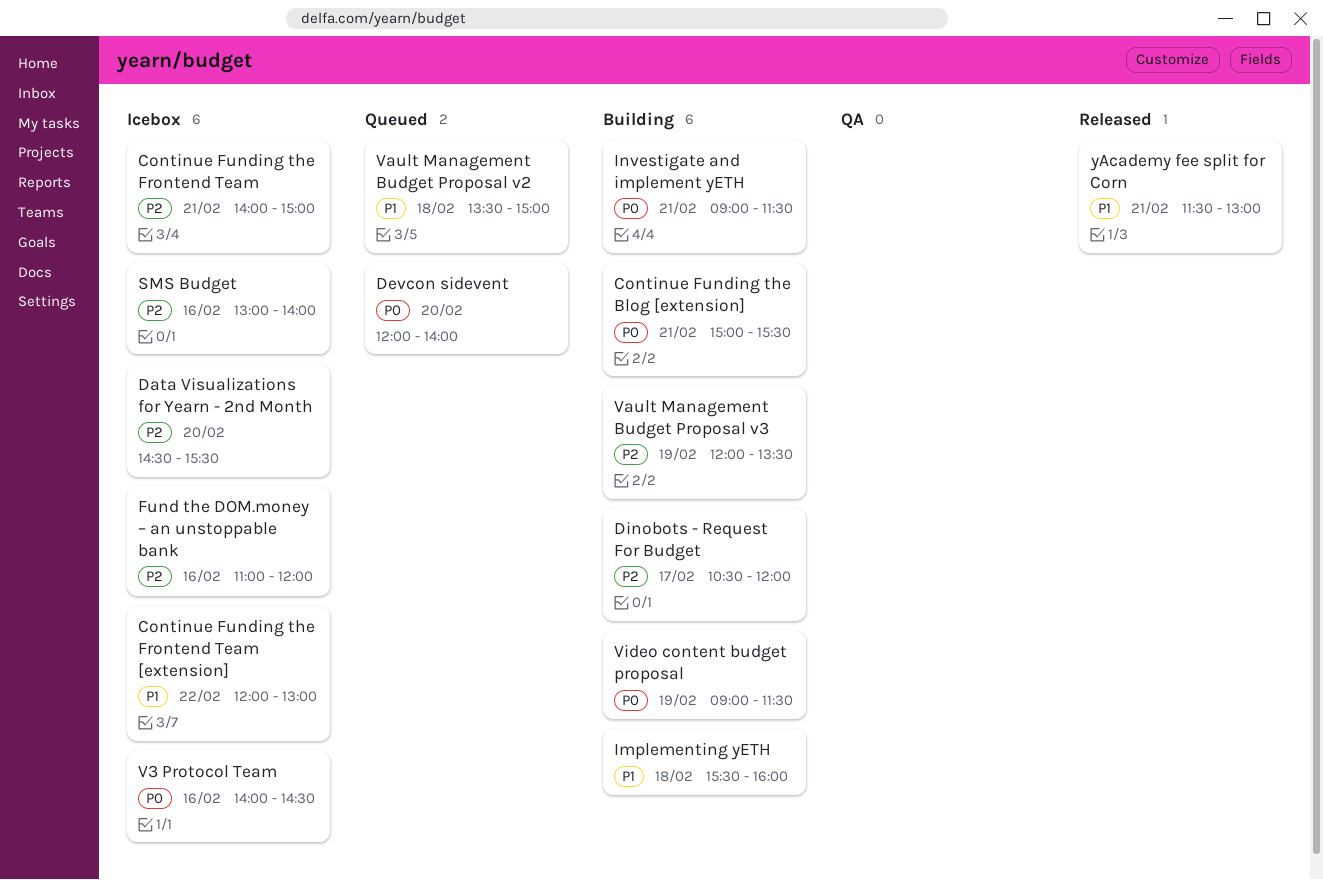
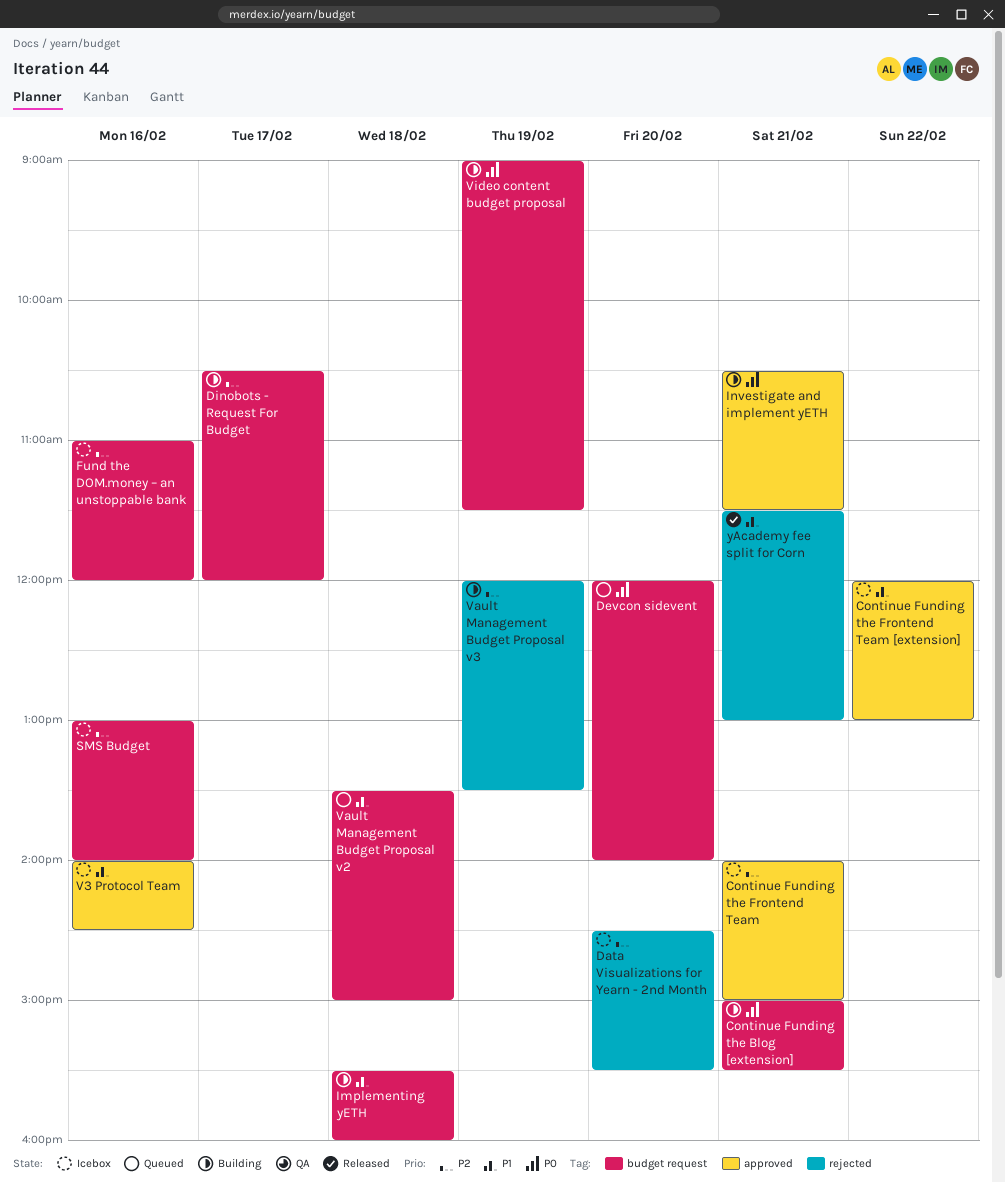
Investigate and implement yETH, begins: 09:00 -> 10:30
V3 Protocol Team, priority: P0 -> P1

